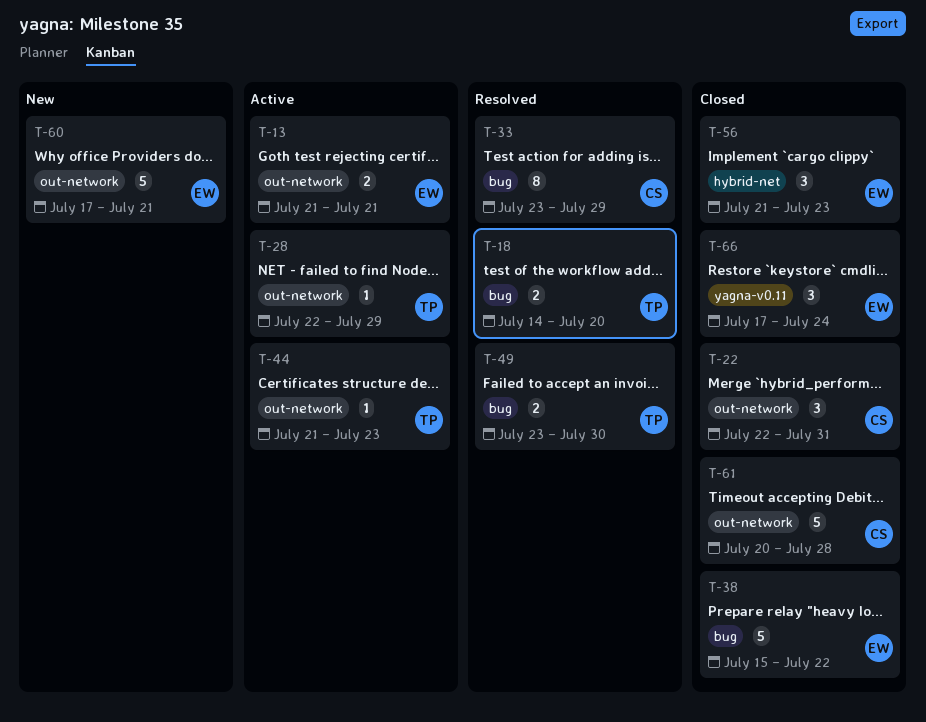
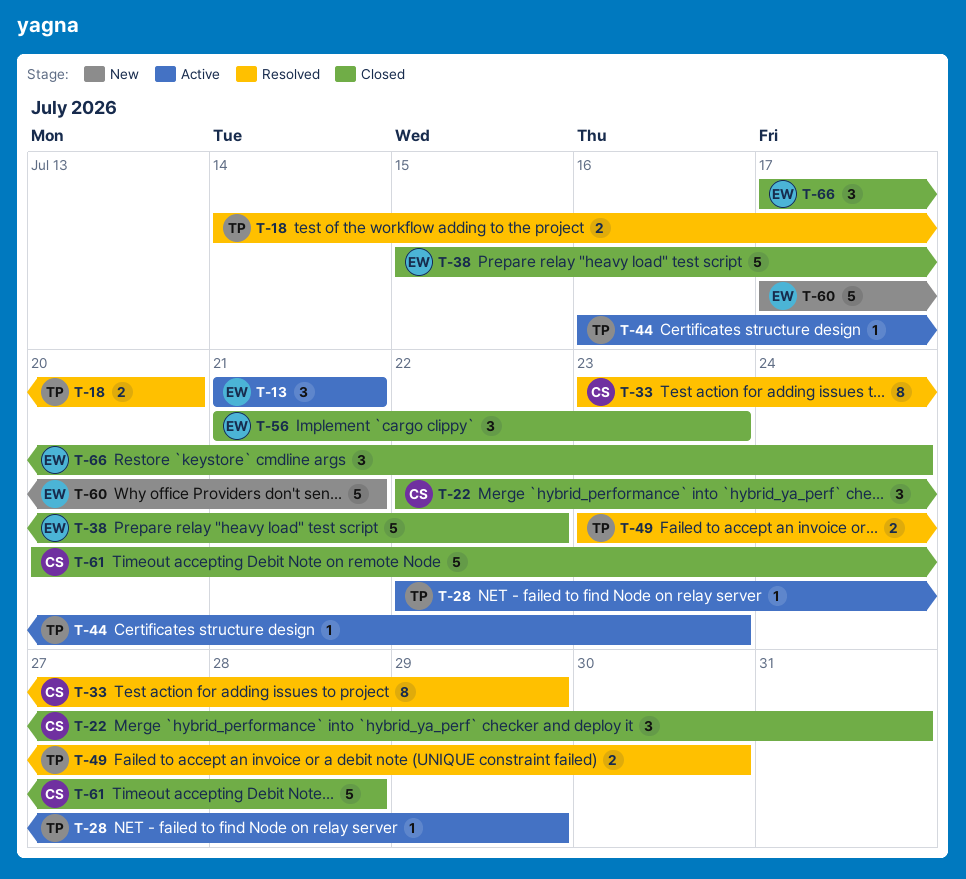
T-13, estimate: 2 -> 3
T-44, start: Jul 21 -> Jul 16

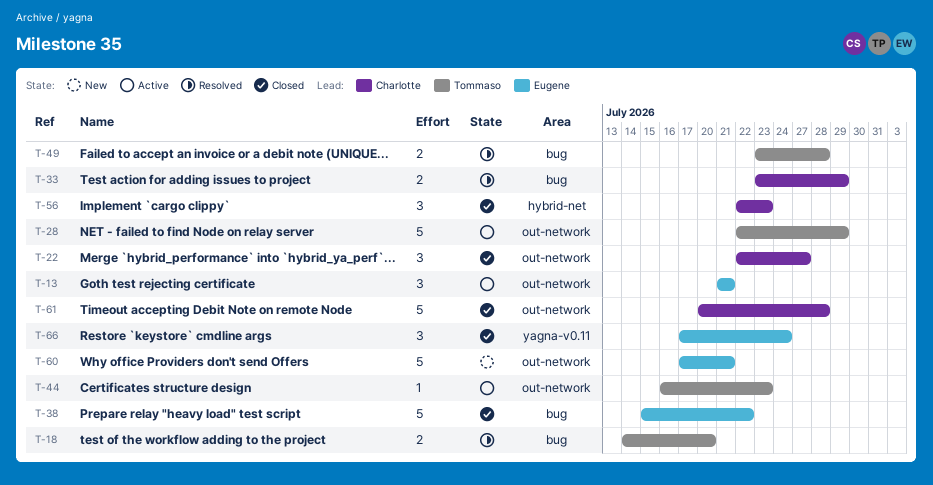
T-22, due: Jul 31 -> Jul 27
T-28, estimate: 1 -> 5
T-33, estimate: 8 -> 2
T-49, due: Jul 30 -> Jul 28
T-56, owner: Eugene -> Charlotte
T-56, start: Jul 21 -> Jul 22

